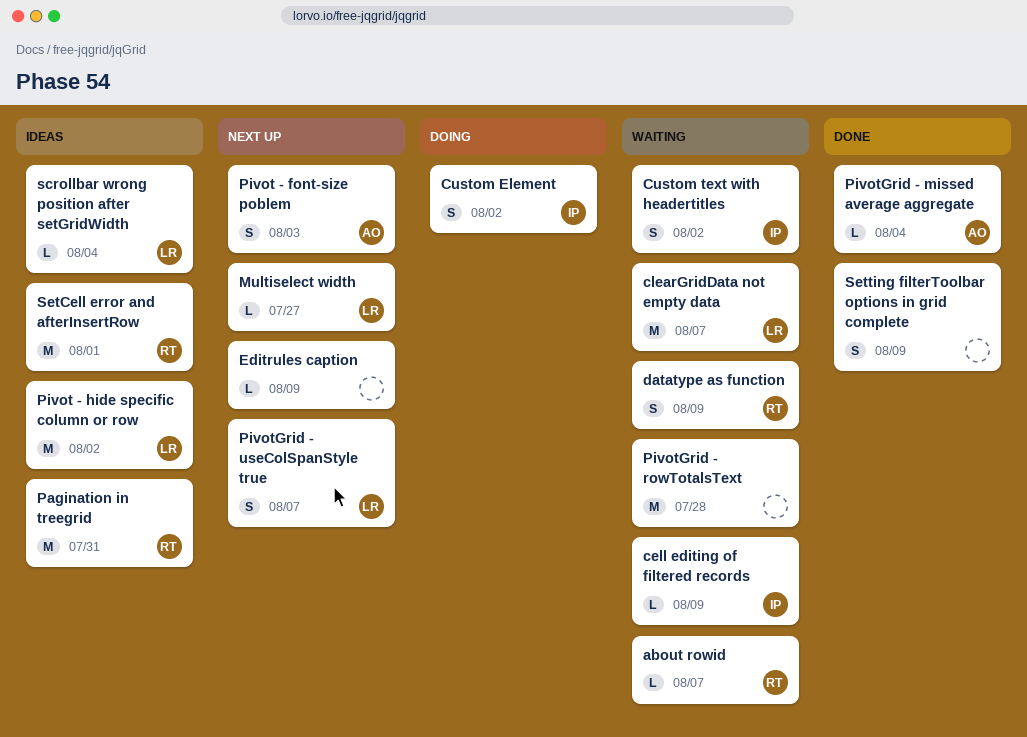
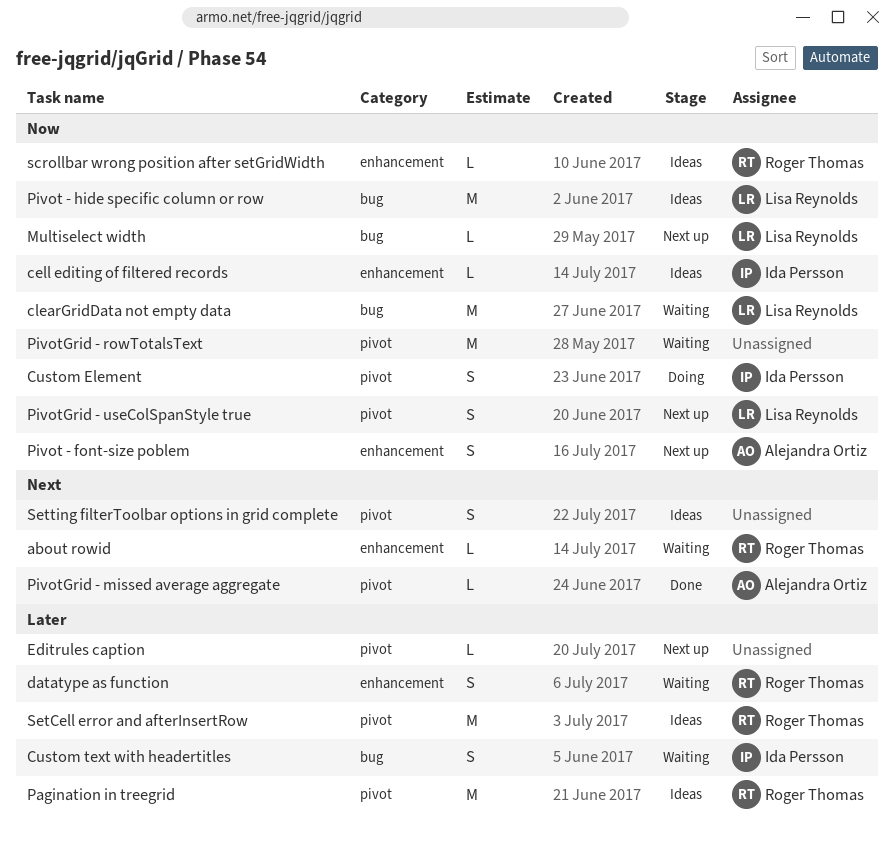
cell editing of filtered records, status: Waiting -> Ideas
scrollbar wrong position after setGridWidth, owner: Lisa Reynolds -> Roger Thomas
Setting filterToolbar options in grid complete, status: Done -> Ideas

